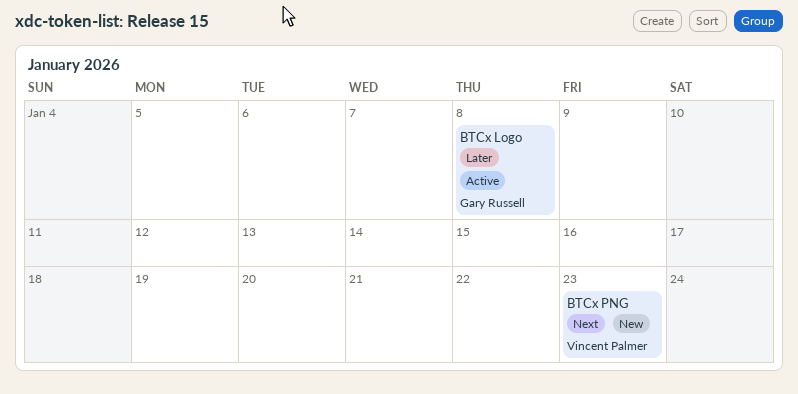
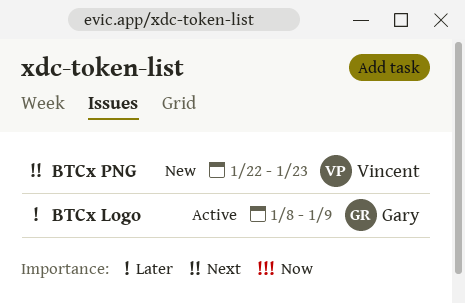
BTCx Logo, due: Jan 8 -> Jan 9

